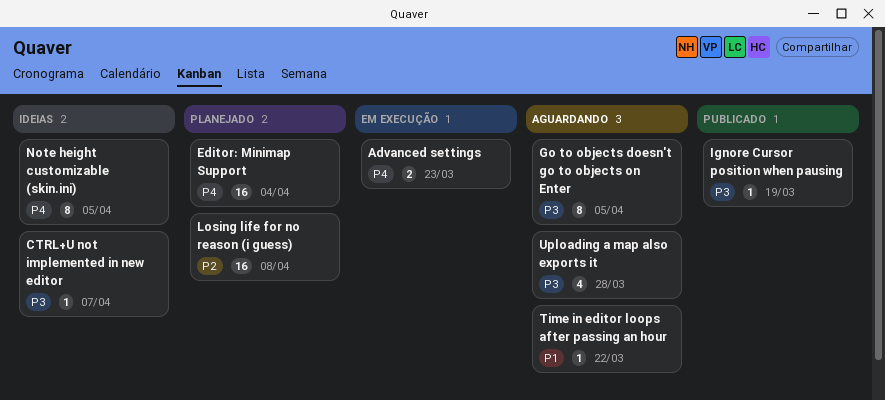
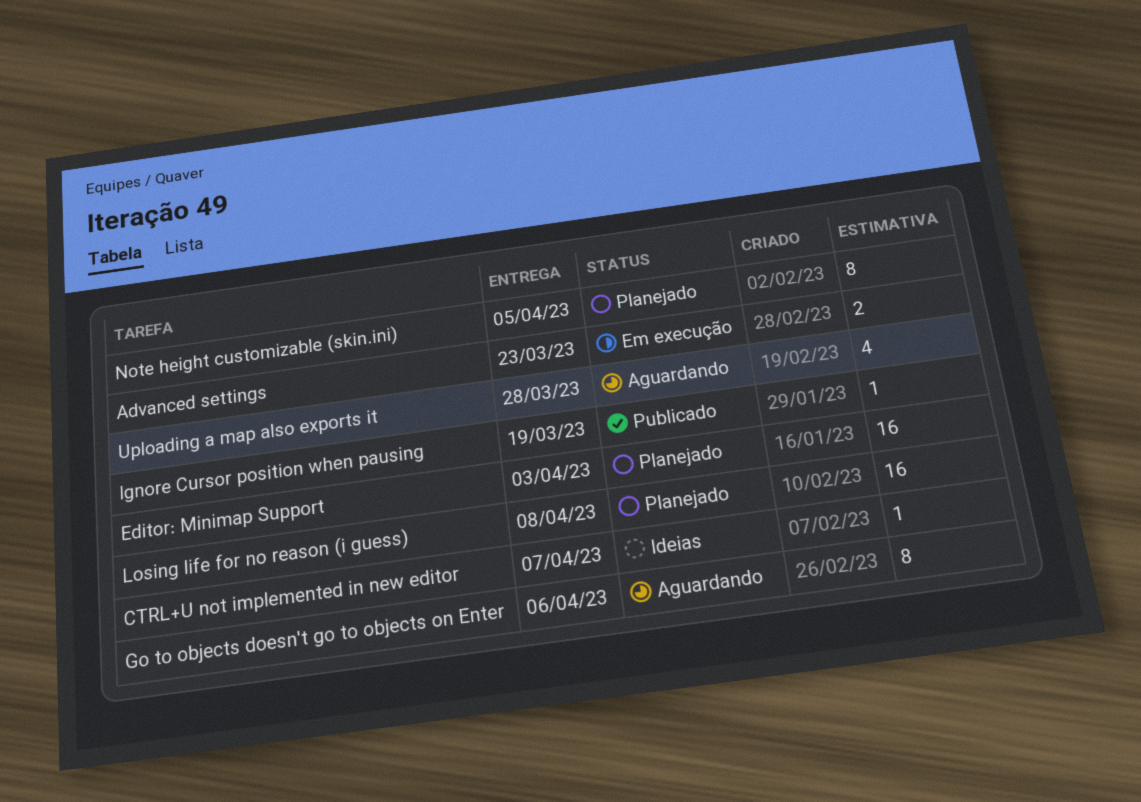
Editor: Minimap Support, due: Apr 4 -> Apr 3
Go to objects doesn't go to objects on Enter, due: Apr 5 -> Apr 6
Note height customizable (skin.ini), status: Ideias -> Planejado
Time in editor loops after passing an hour: present -> none

